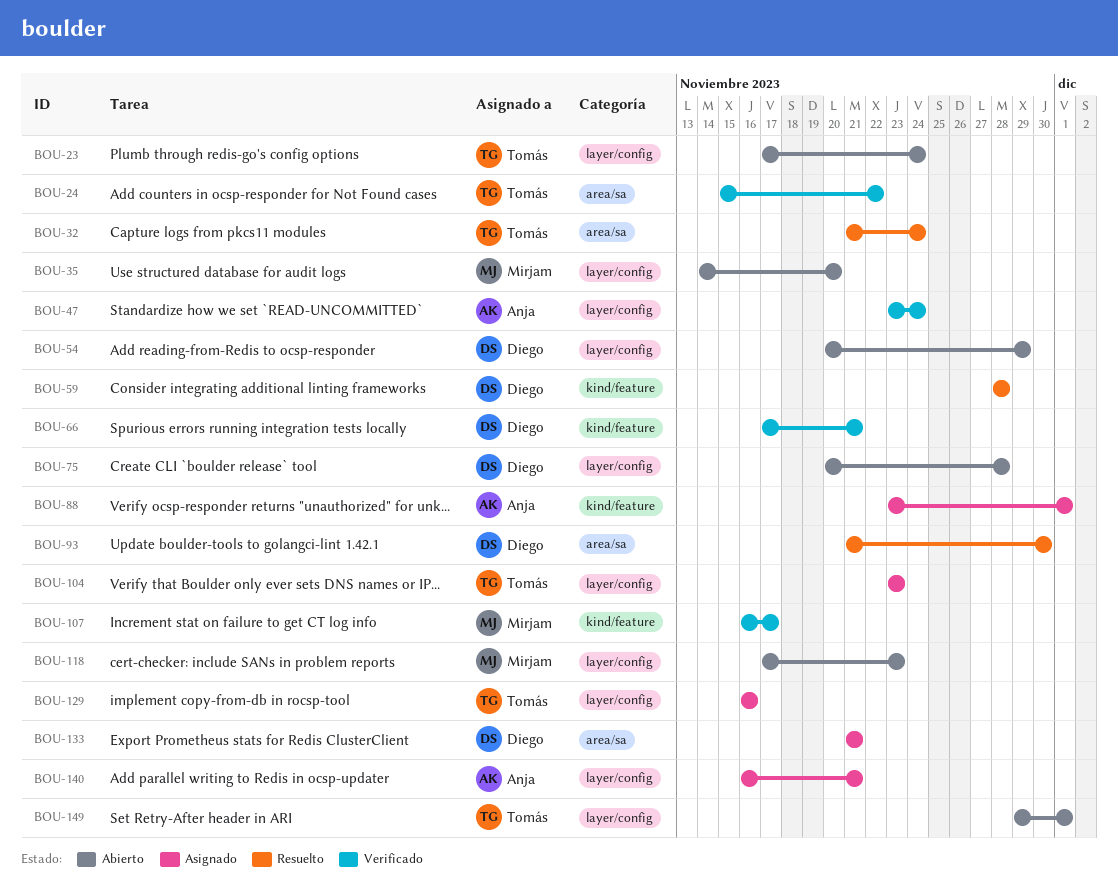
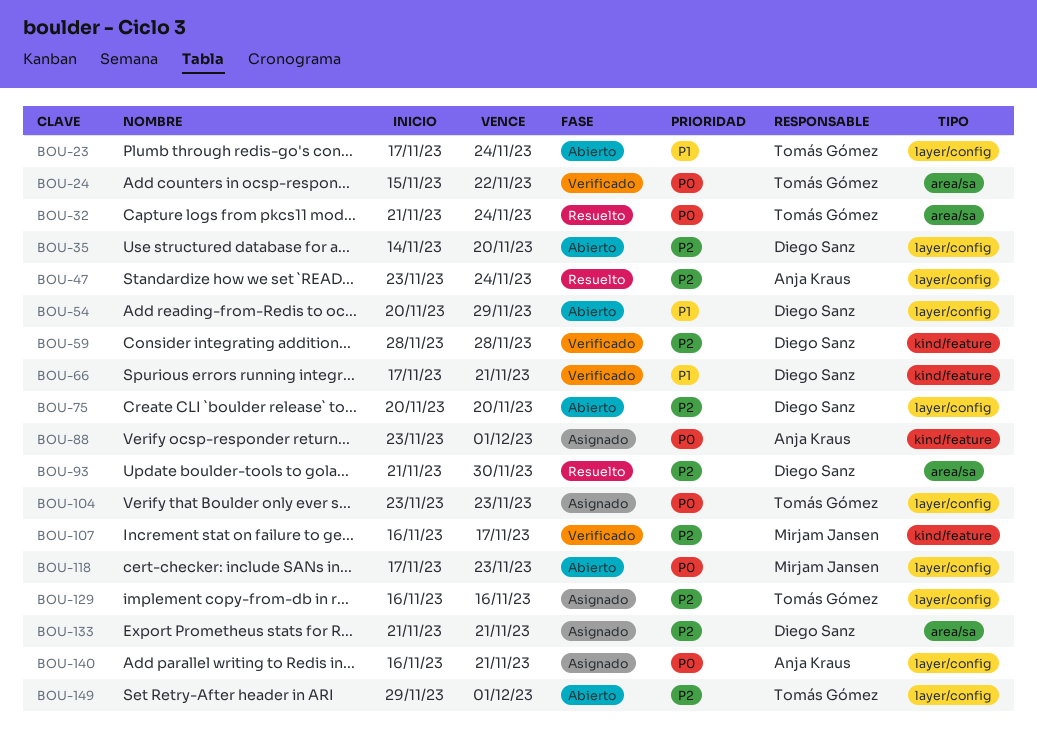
BOU-35, owner: Mirjam Jansen -> Diego Sanz
BOU-47, status: Verificado -> Resuelto
BOU-59, status: Resuelto -> Verificado
BOU-75, due: Nov 28 -> Nov 20

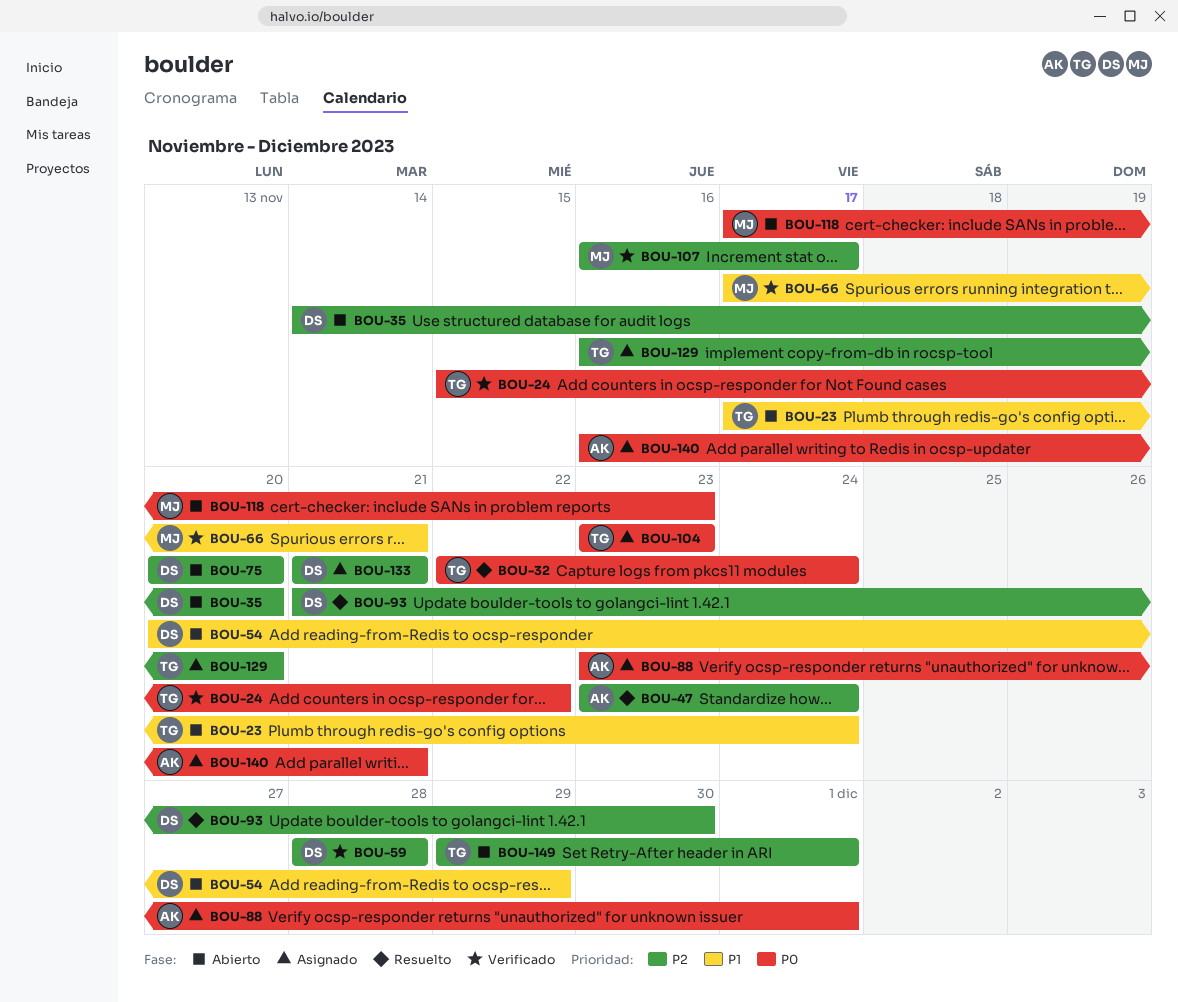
BOU-32, start: Nov 21 -> Nov 22
BOU-66, owner: Diego Sanz -> Mirjam Jansen
BOU-129, due: Nov 16 -> Nov 20

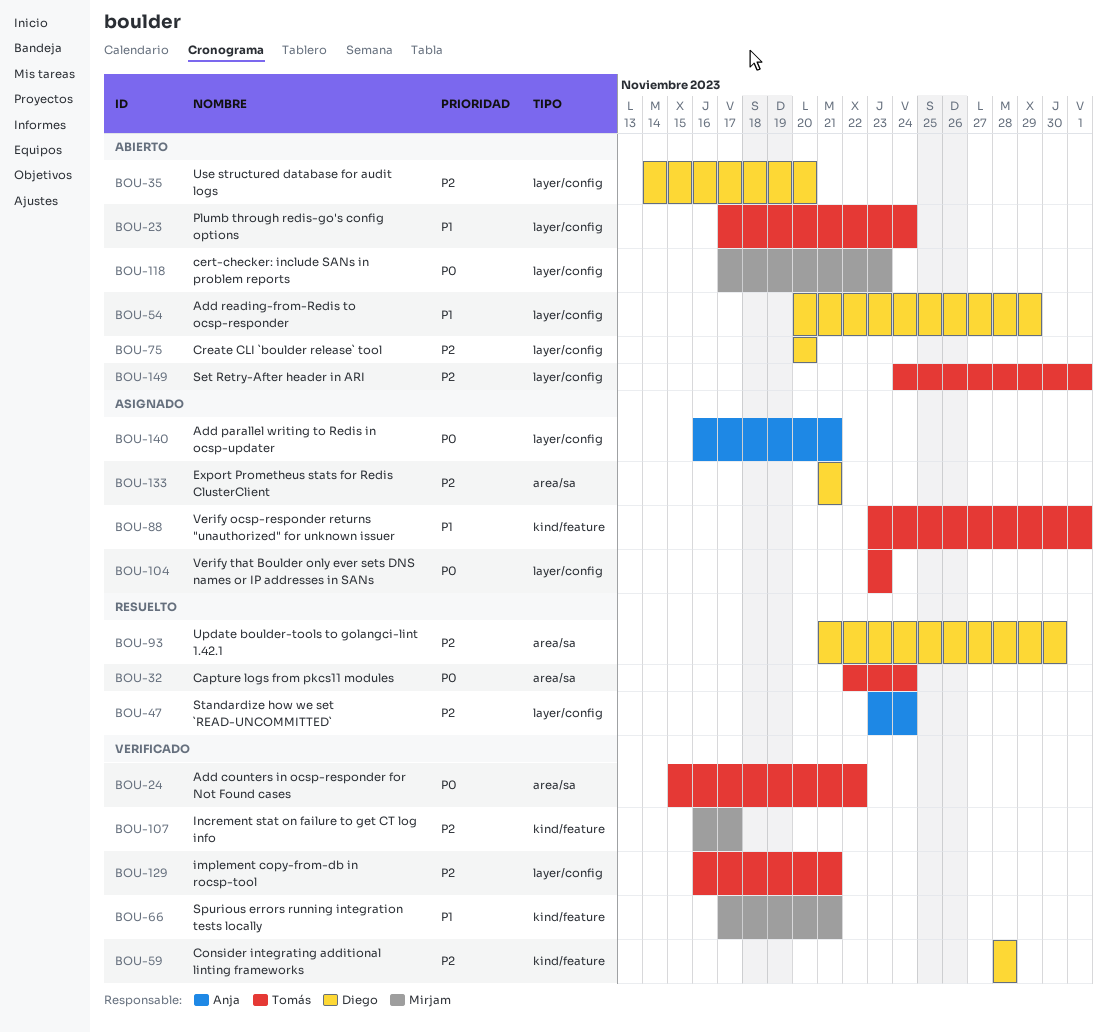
BOU-88, owner: Anja -> Tomás
BOU-88, priority: P0 -> P1
BOU-129, status: Asignado -> Verificado
BOU-129, due: Nov 20 -> Nov 21
BOU-149, start: Nov 29 -> Nov 24

